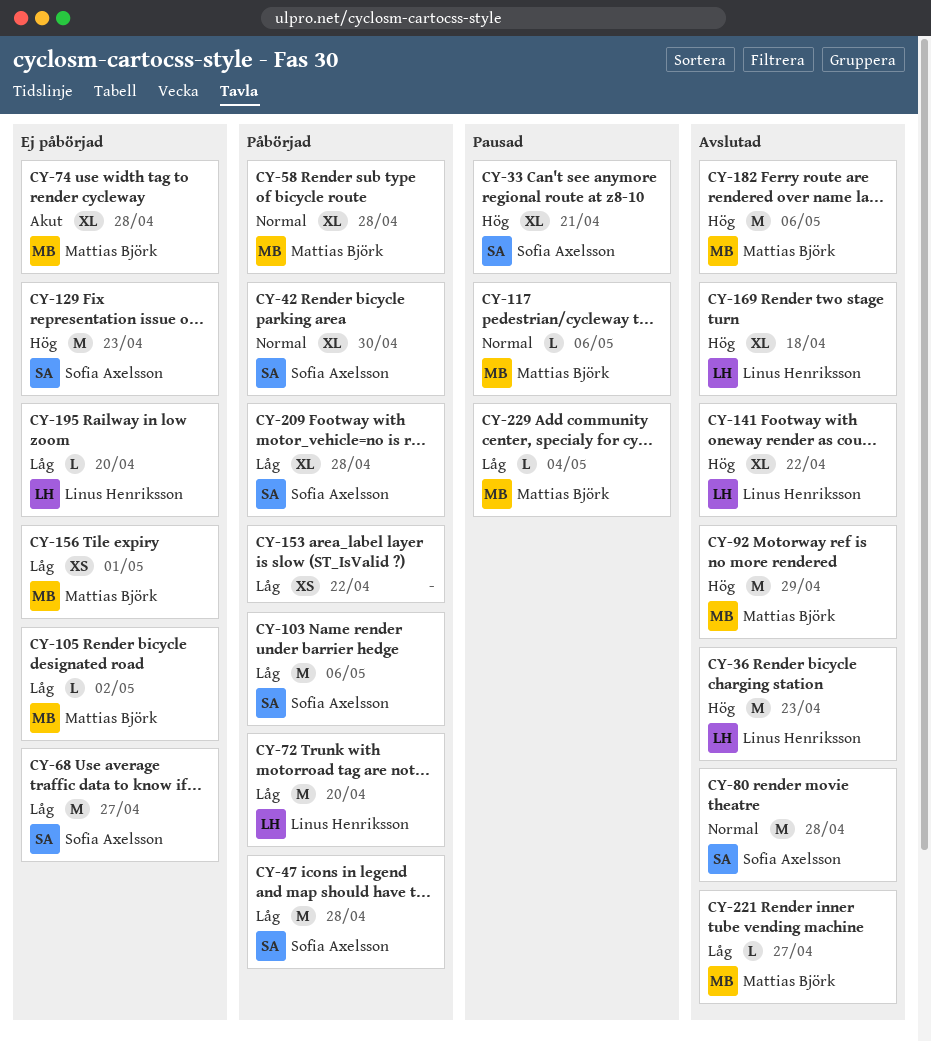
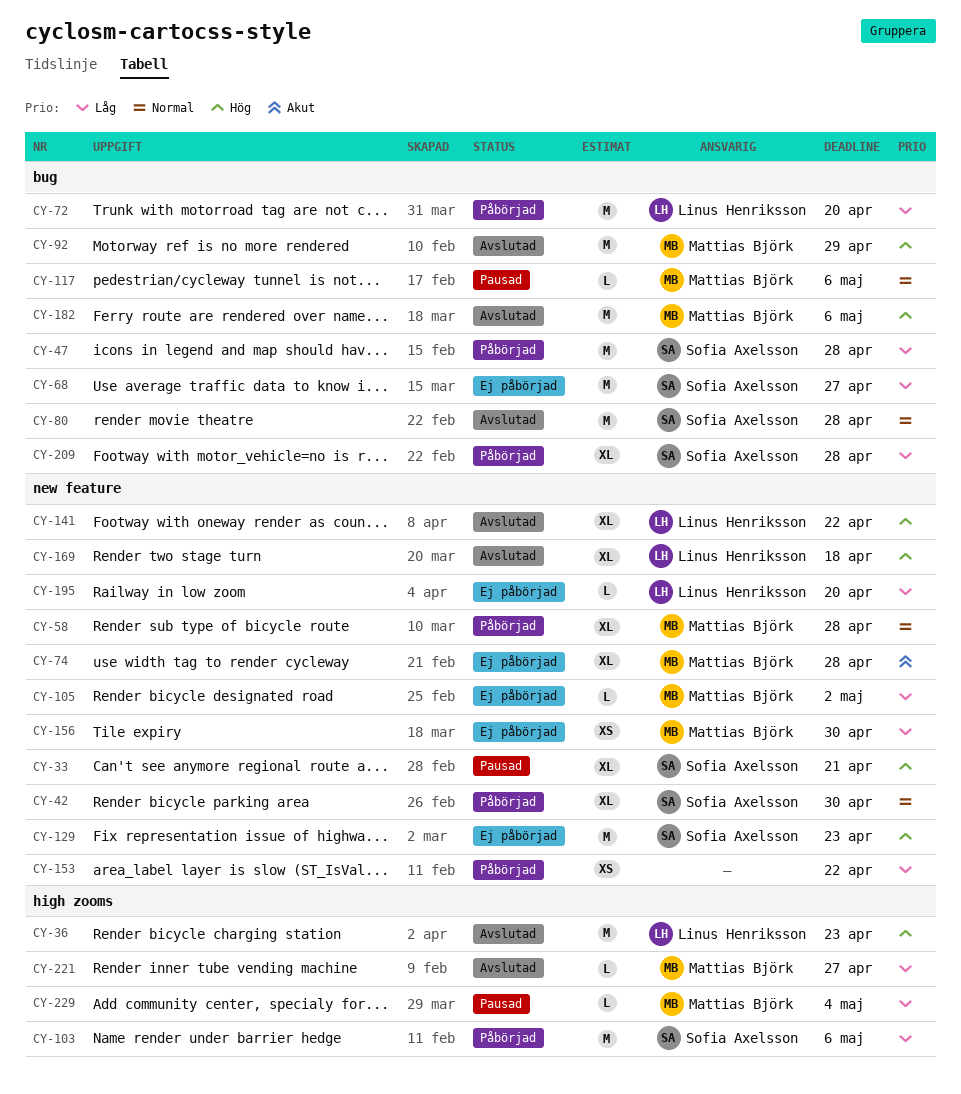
CY-156, due: May 1 -> Apr 30

